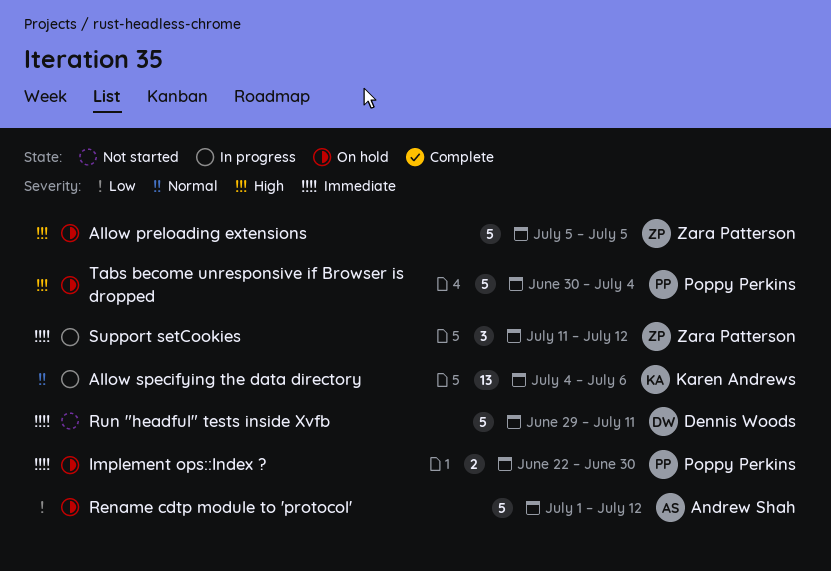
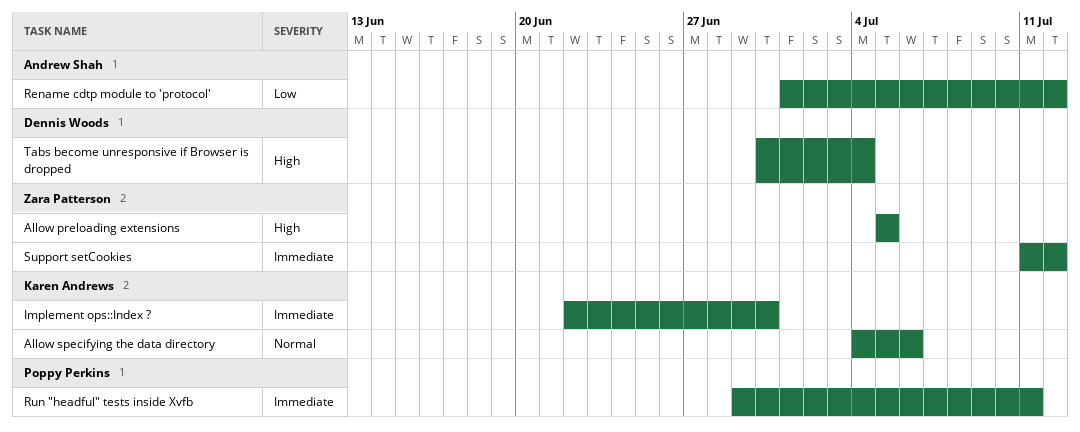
Implement ops::Index ?, owner: Poppy Perkins -> Karen Andrews
Run "headful" tests inside Xvfb, owner: Dennis Woods -> Poppy Perkins
Tabs become unresponsive if Browser is dropped, owner: Poppy Perkins -> Dennis Woods

